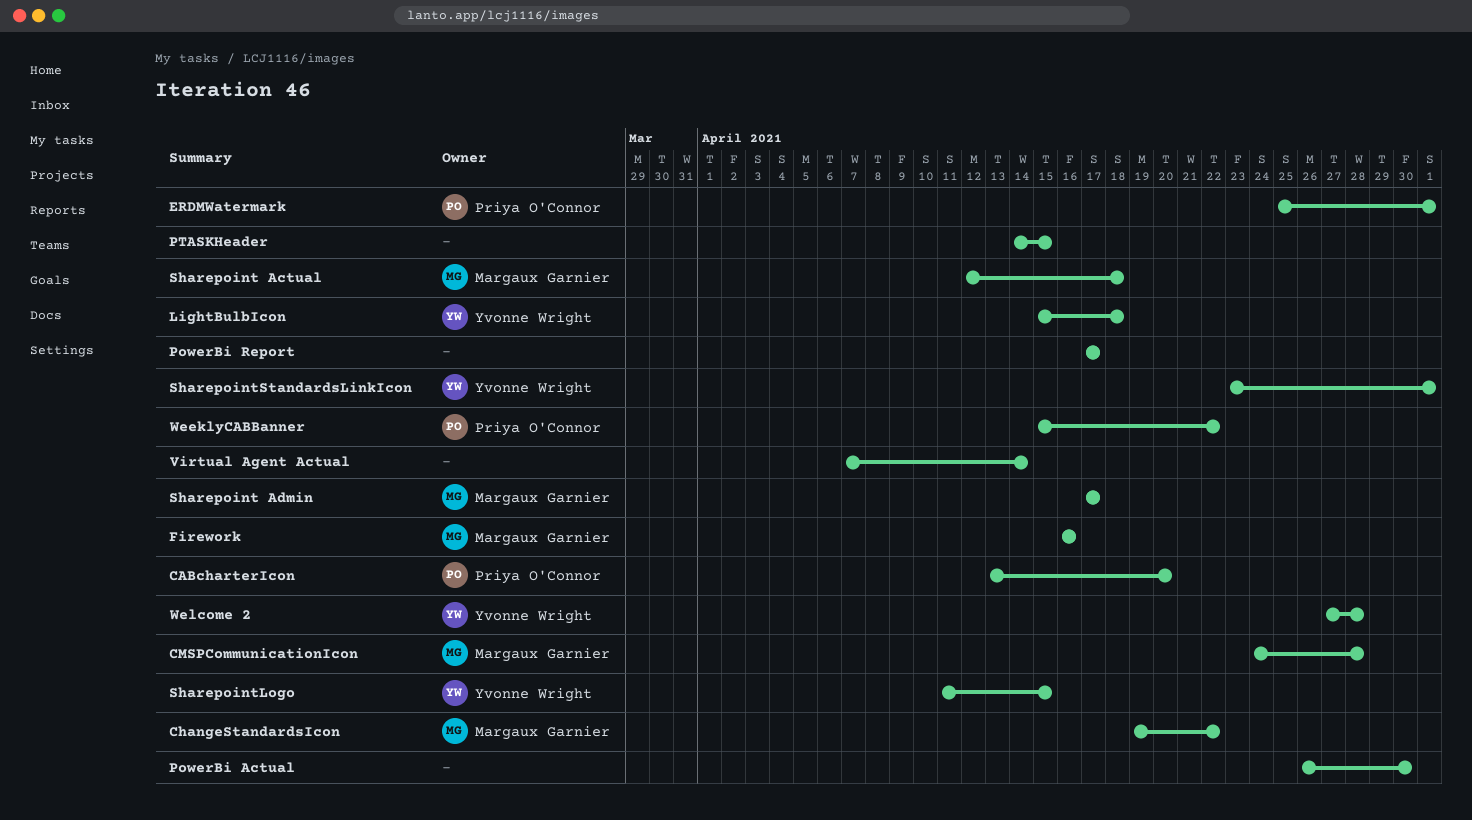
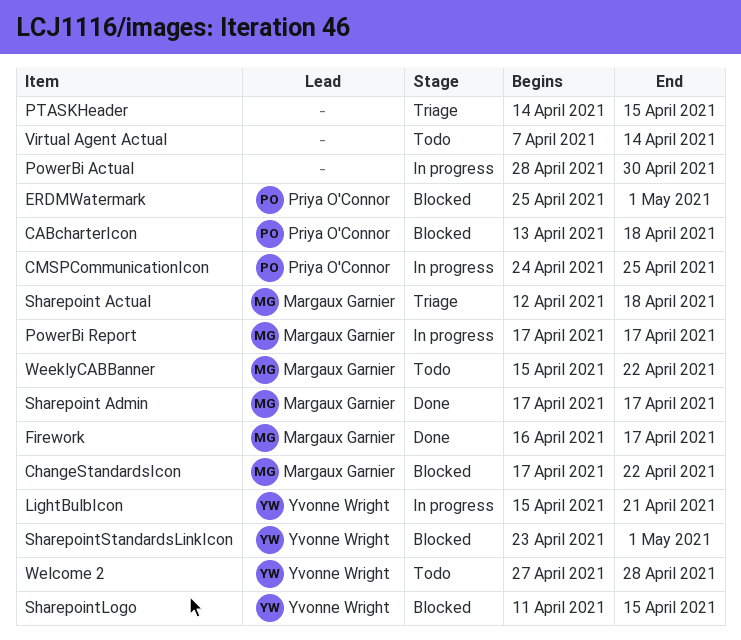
CABcharterIcon, due: Apr 20 -> Apr 18
ChangeStandardsIcon, start: Apr 19 -> Apr 17
CMSPCommunicationIcon, owner: Margaux Garnier -> Priya O'Connor
CMSPCommunicationIcon, due: Apr 28 -> Apr 25
Firework, due: Apr 16 -> Apr 17
LightBulbIcon, due: Apr 18 -> Apr 21
PowerBi Actual, start: Apr 26 -> Apr 28
PowerBi Report, owner: none -> Margaux Garnier
WeeklyCABBanner, owner: Priya O'Connor -> Margaux Garnier

